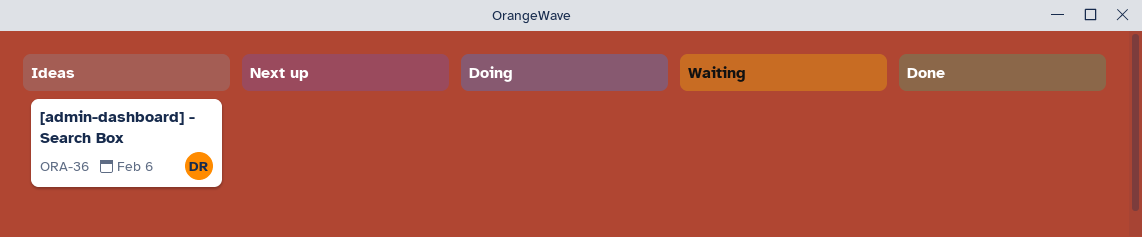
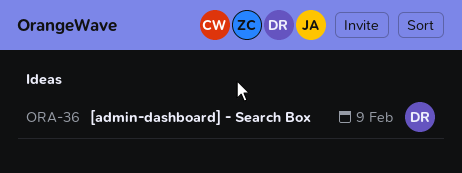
ORA-36, due: Feb 6 -> Feb 9

